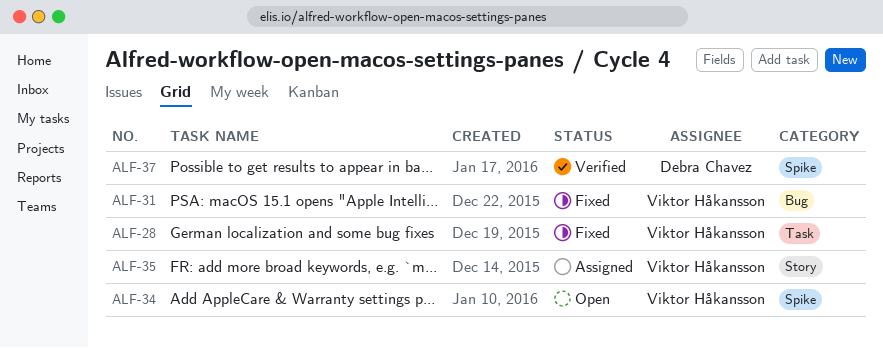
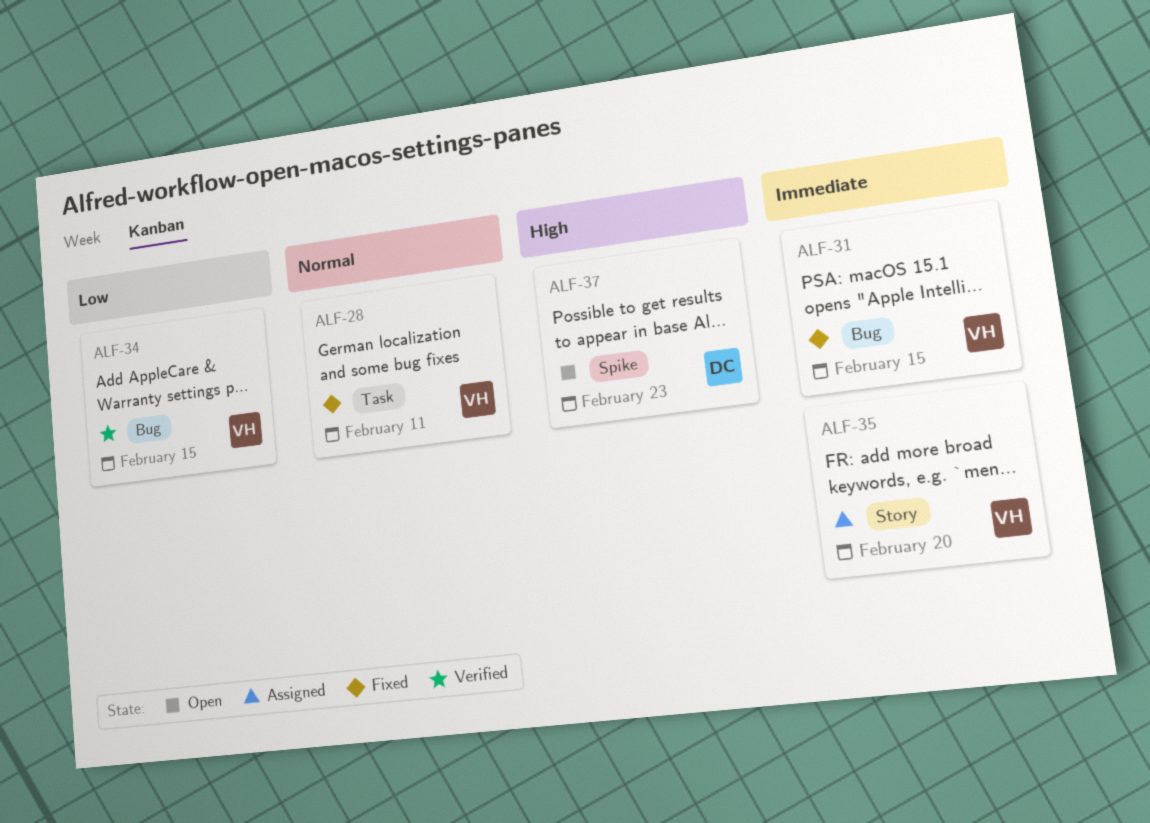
ALF-34, status: Open -> Verified
ALF-34, label: Spike -> Bug
ALF-37, status: Verified -> Open

